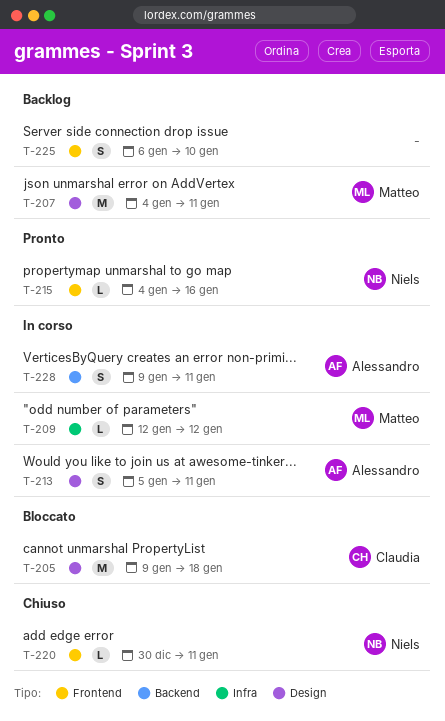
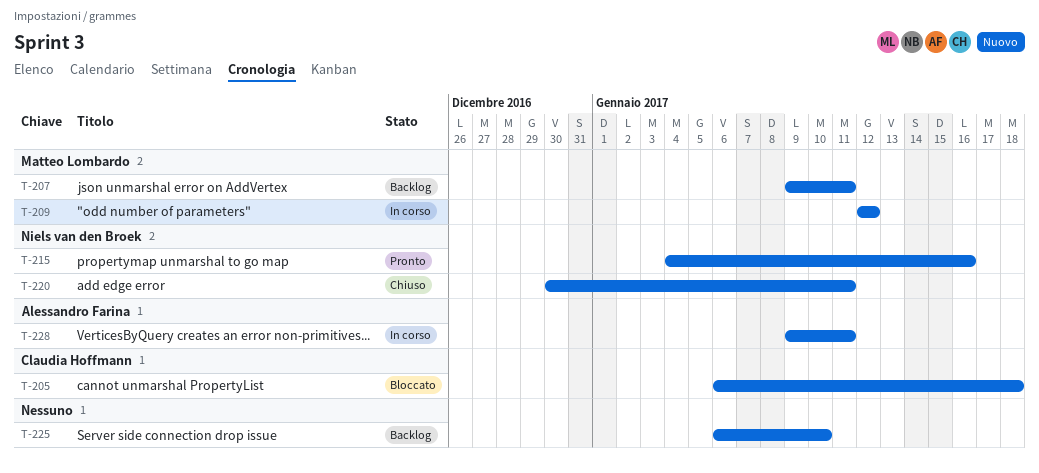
T-205, start: Jan 9 -> Jan 6
T-207, start: Jan 4 -> Jan 9
T-213: present -> none

